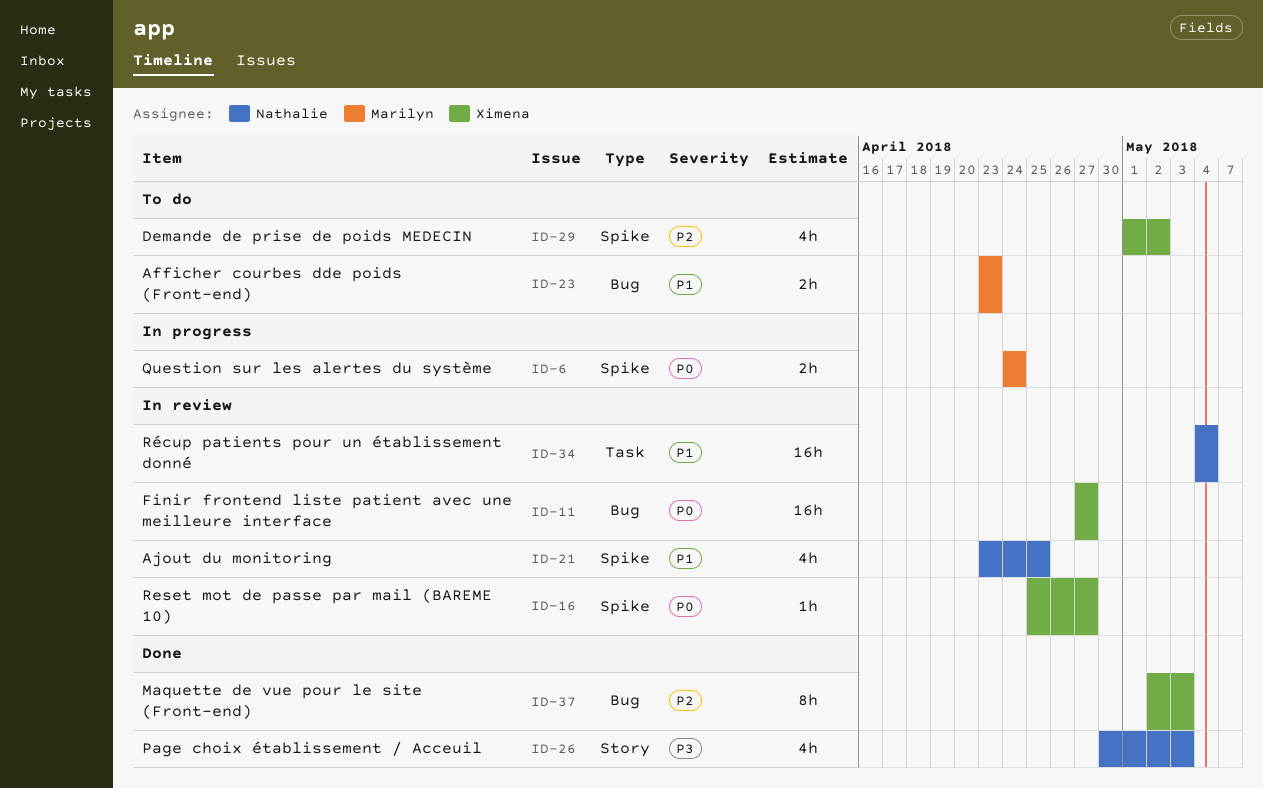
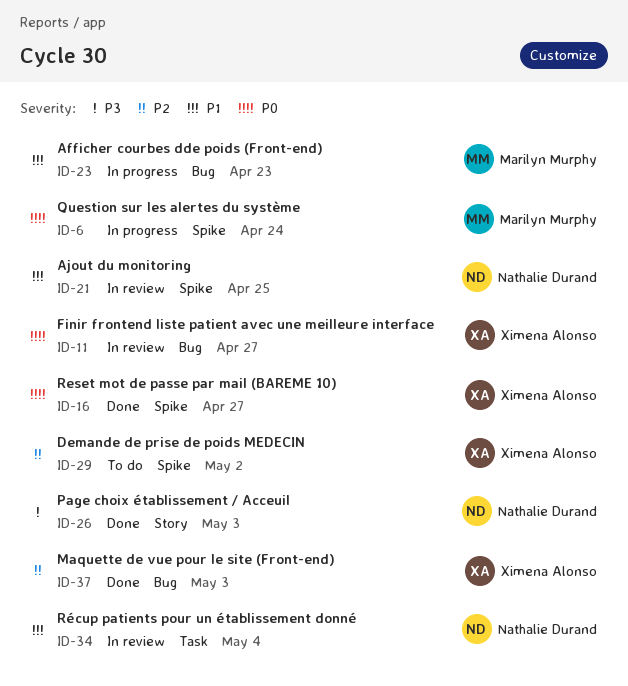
ID-16, status: In review -> Done
ID-23, status: To do -> In progress

